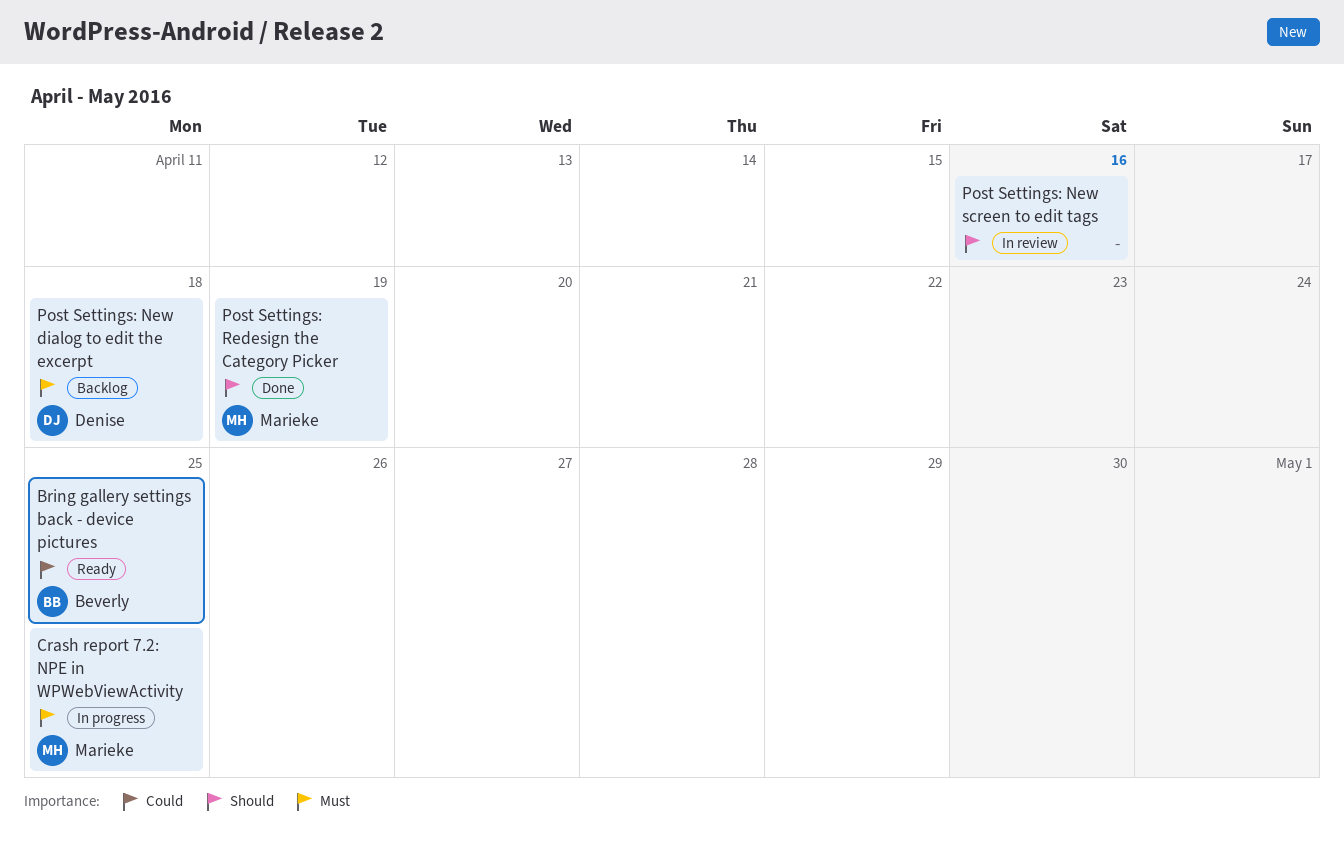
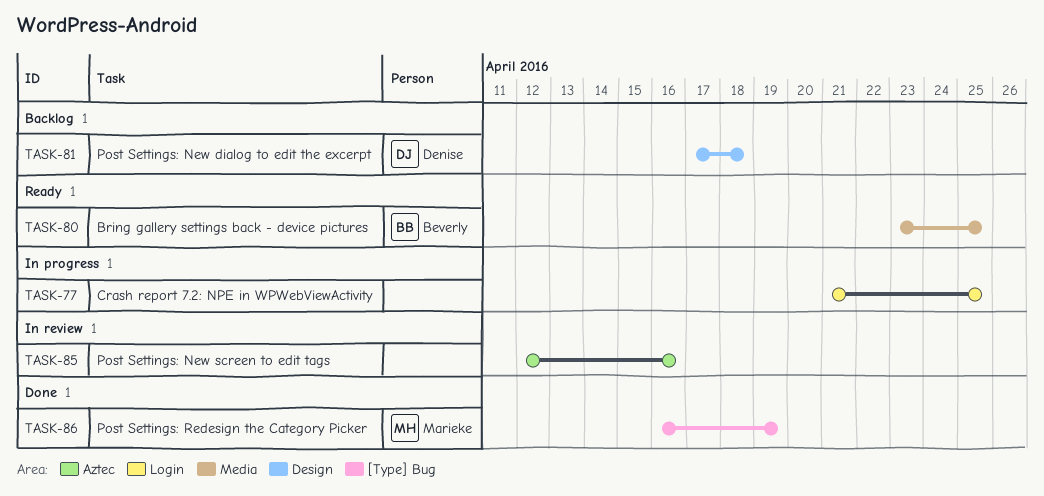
Crash report 7.2: NPE in WPWebViewActivity, owner: Marieke -> none

